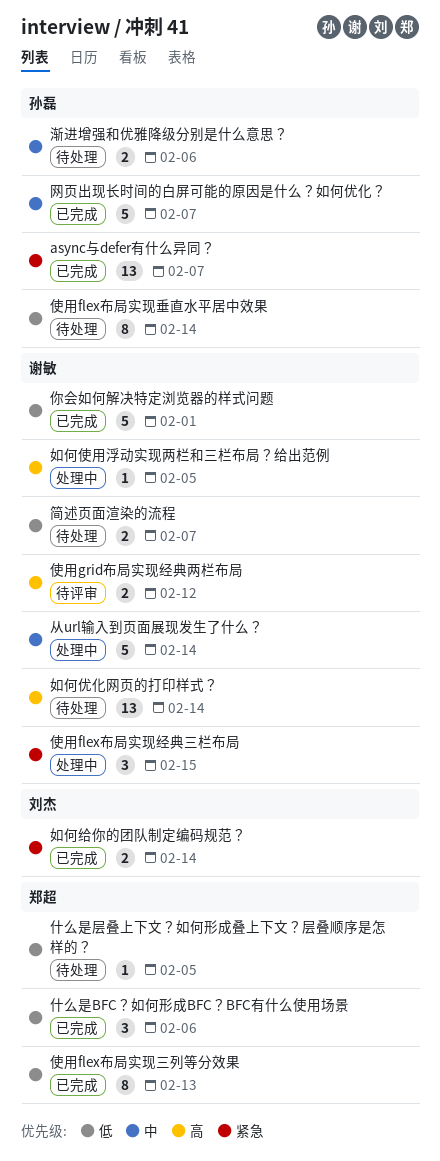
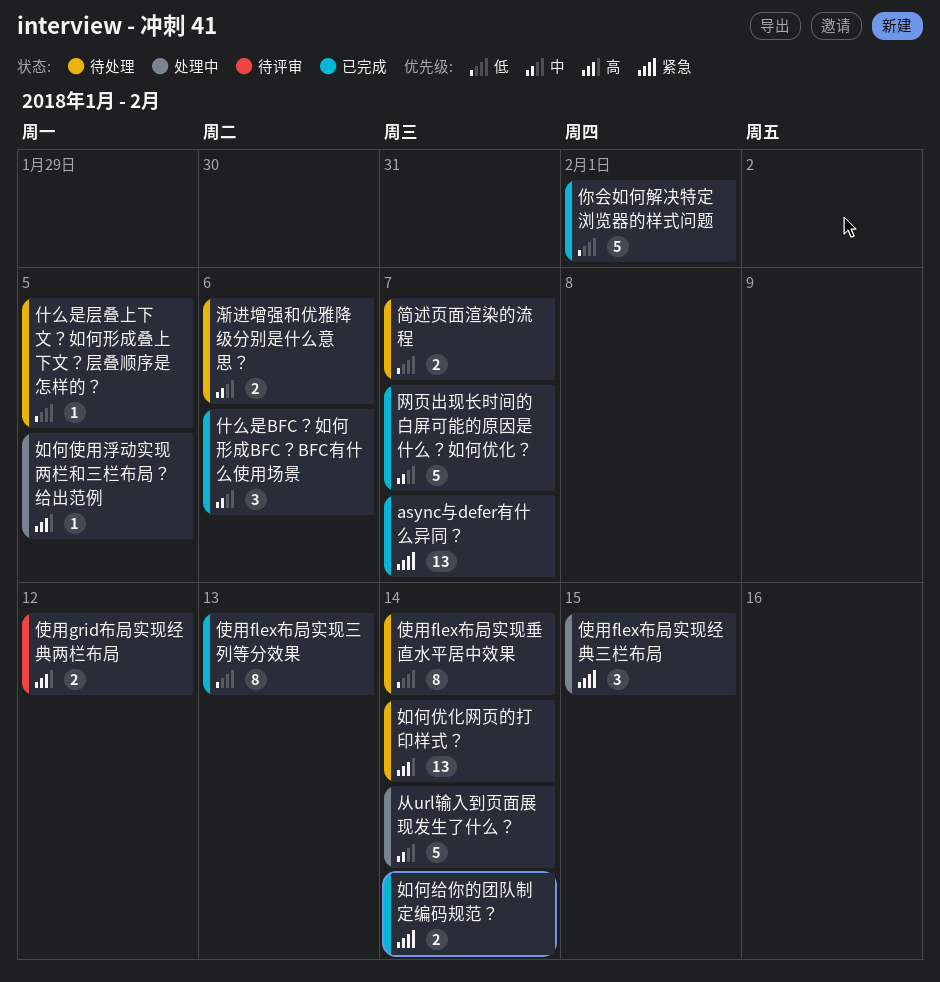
什么是BFC？如何形成BFC？BFC有什么使用场景, priority: 低 -> 中

